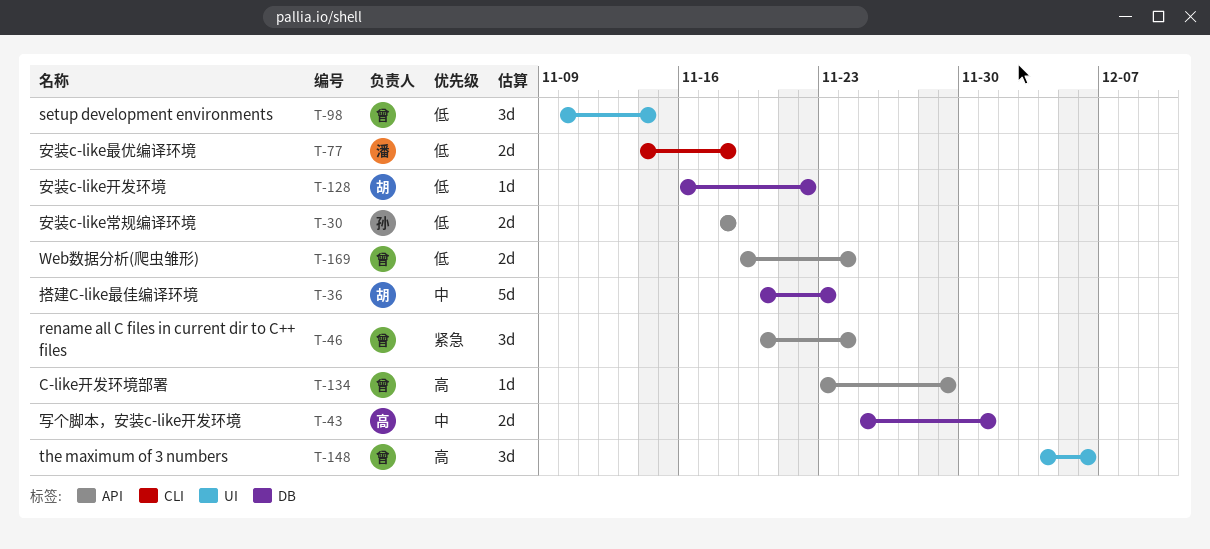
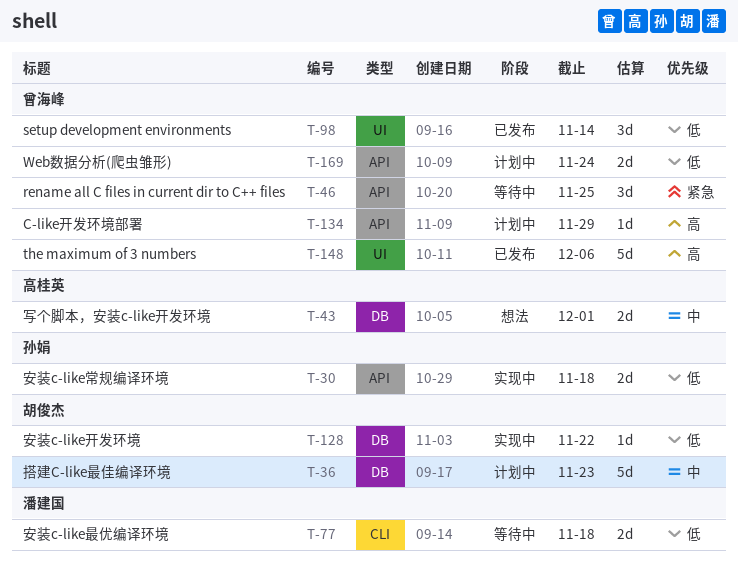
T-46, due: Nov 24 -> Nov 25
T-148, estimate: 3d -> 5d

